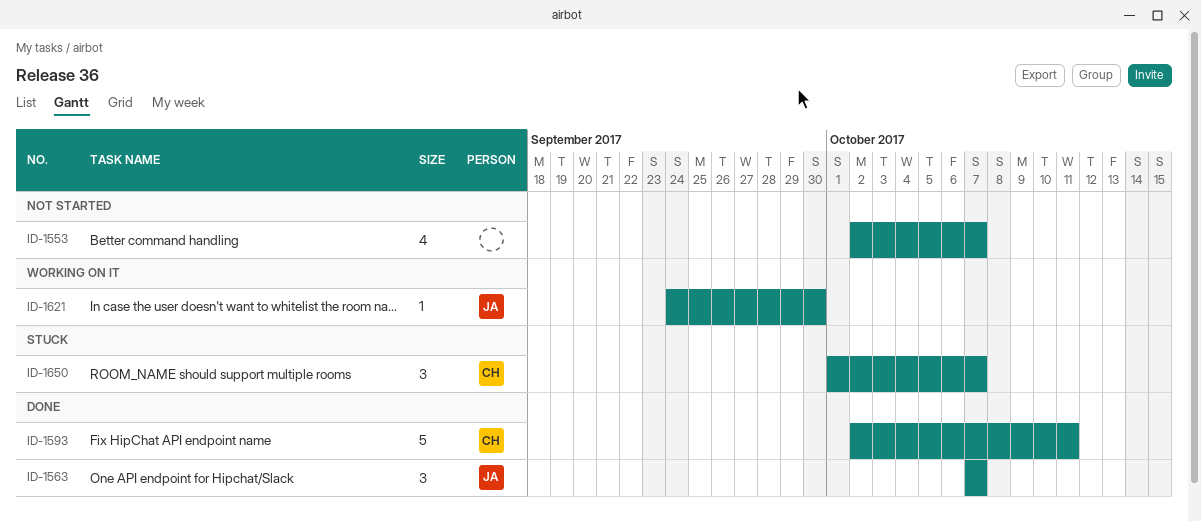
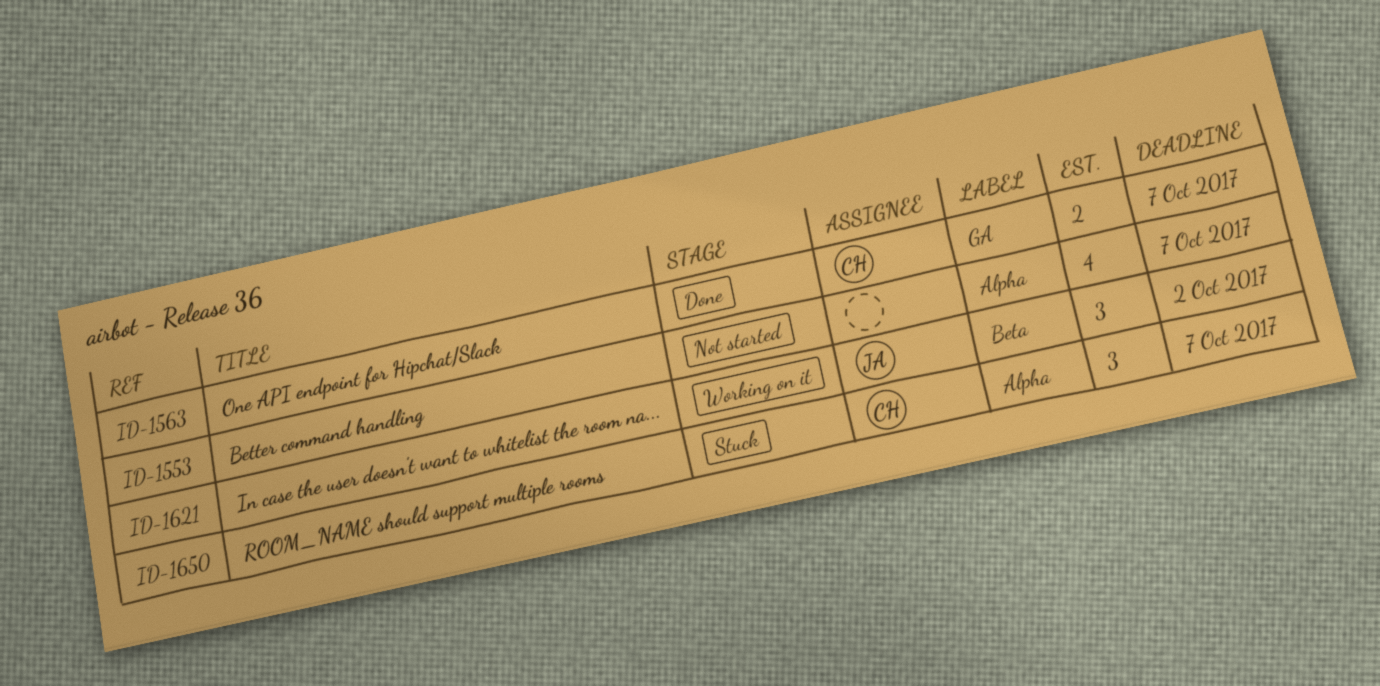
ID-1563, owner: JA -> CH
ID-1563, estimate: 3 -> 2
ID-1593: present -> none
ID-1621, estimate: 1 -> 3
ID-1621, due: Sep 30 -> Oct 2

